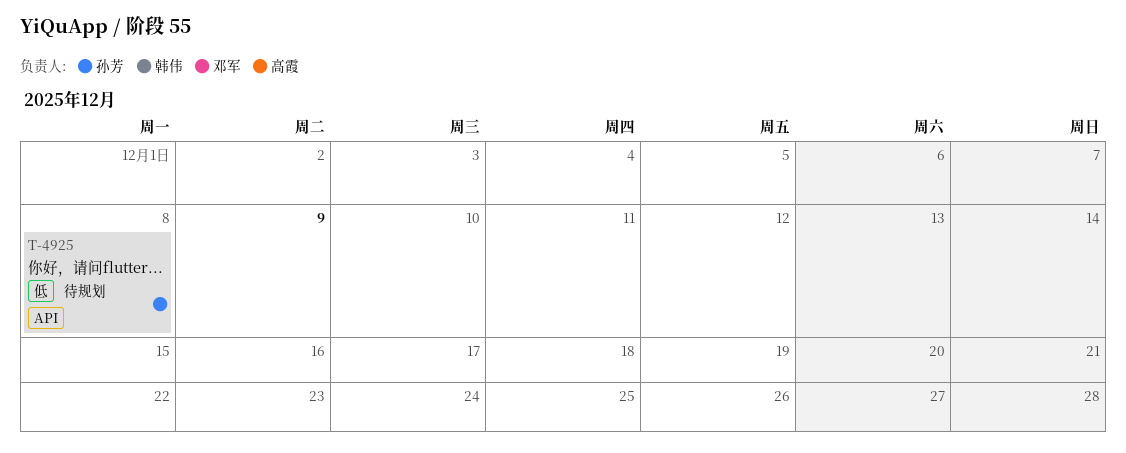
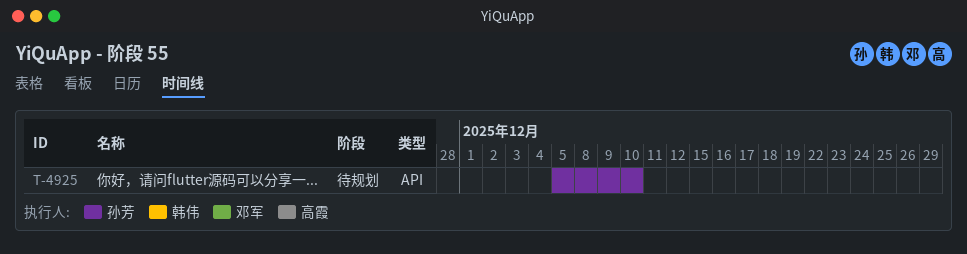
T-4925, due: Dec 8 -> Dec 10

